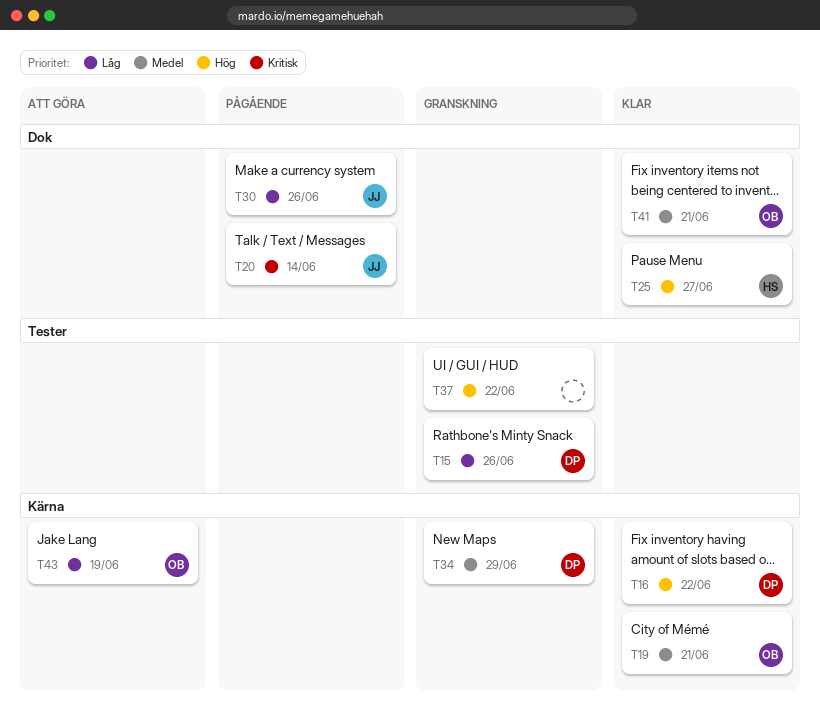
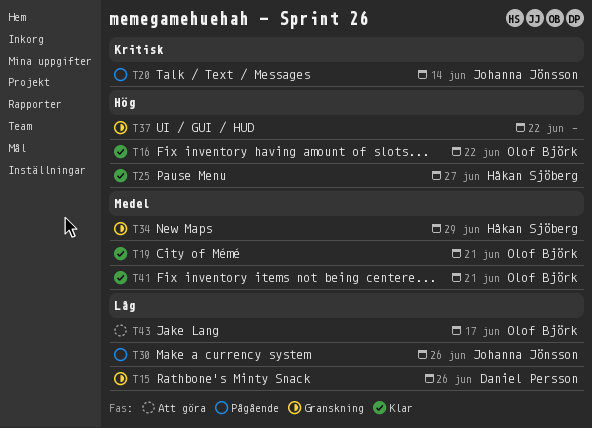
T16, owner: Daniel Persson -> Olof Björk
T34, owner: Daniel Persson -> Håkan Sjöberg
T43, due: Jun 19 -> Jun 17

